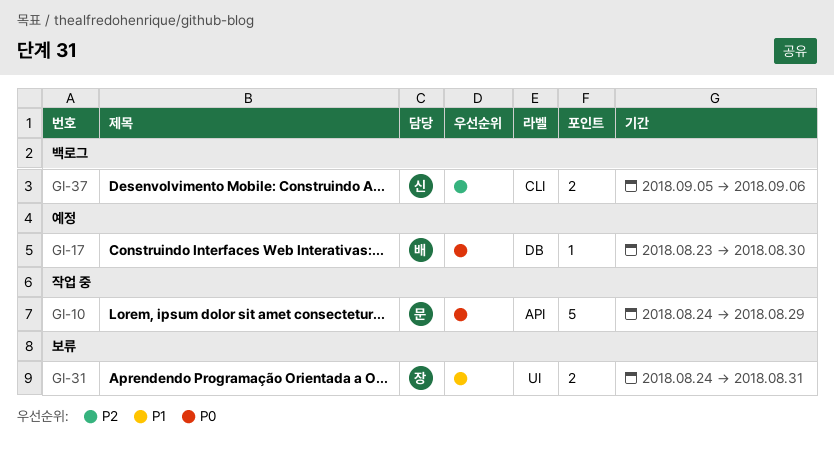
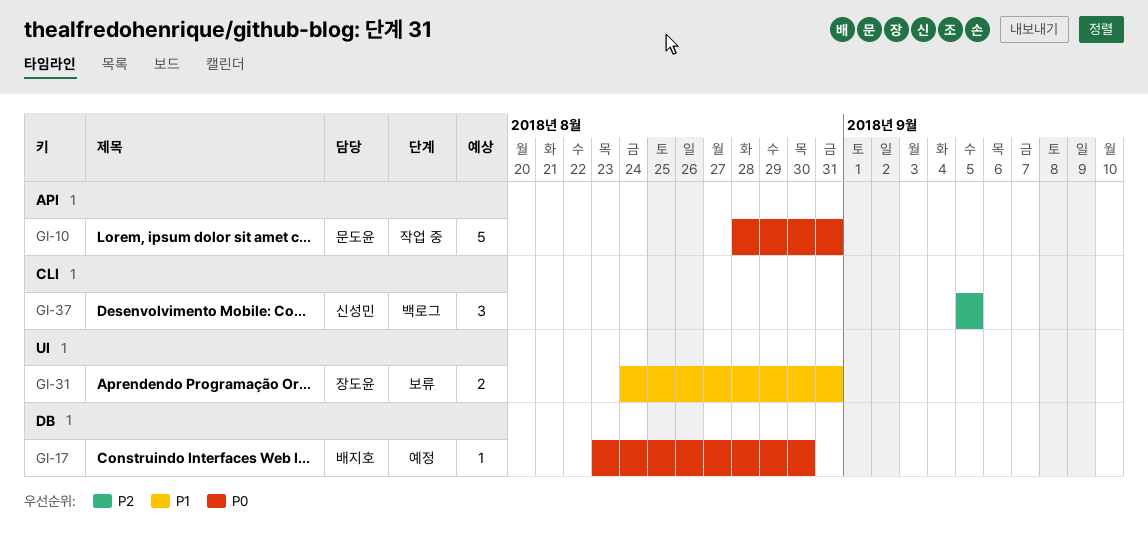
GI-10, start: Aug 24 -> Aug 28
GI-10, due: Aug 29 -> Aug 31
GI-37, estimate: 2 -> 3
GI-37, due: Sep 6 -> Sep 5

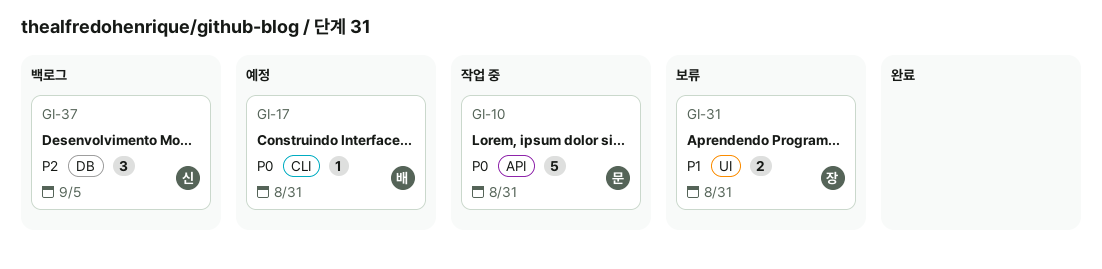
GI-17, label: DB -> CLI
GI-17, due: Aug 30 -> Aug 31
GI-37, label: CLI -> DB

